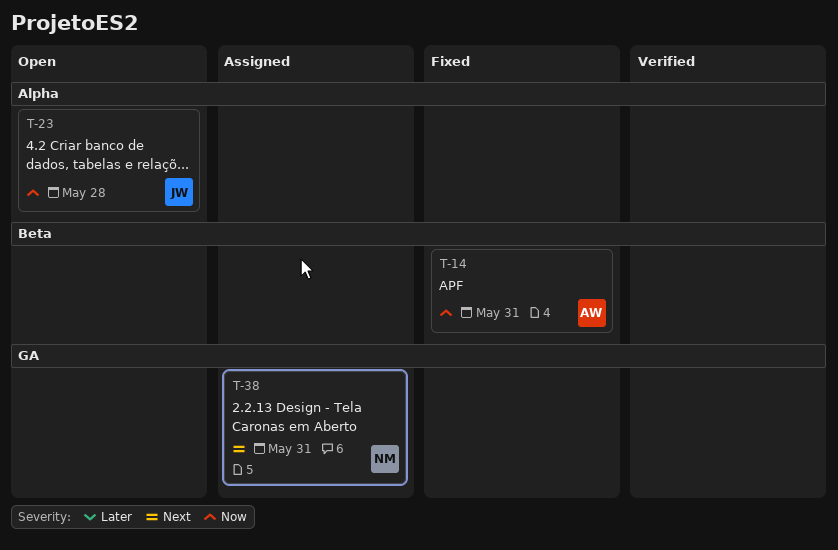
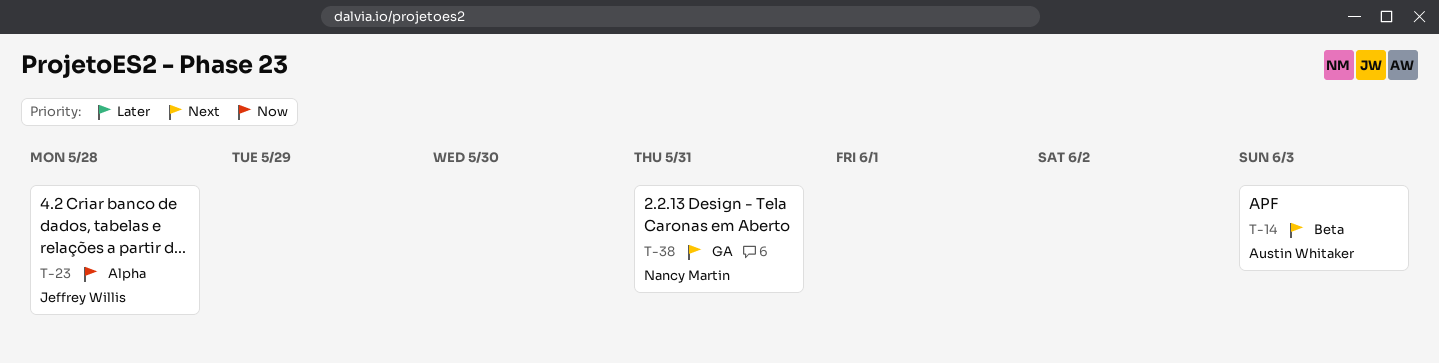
T-14, priority: Now -> Next
T-14, due: May 31 -> Jun 3

